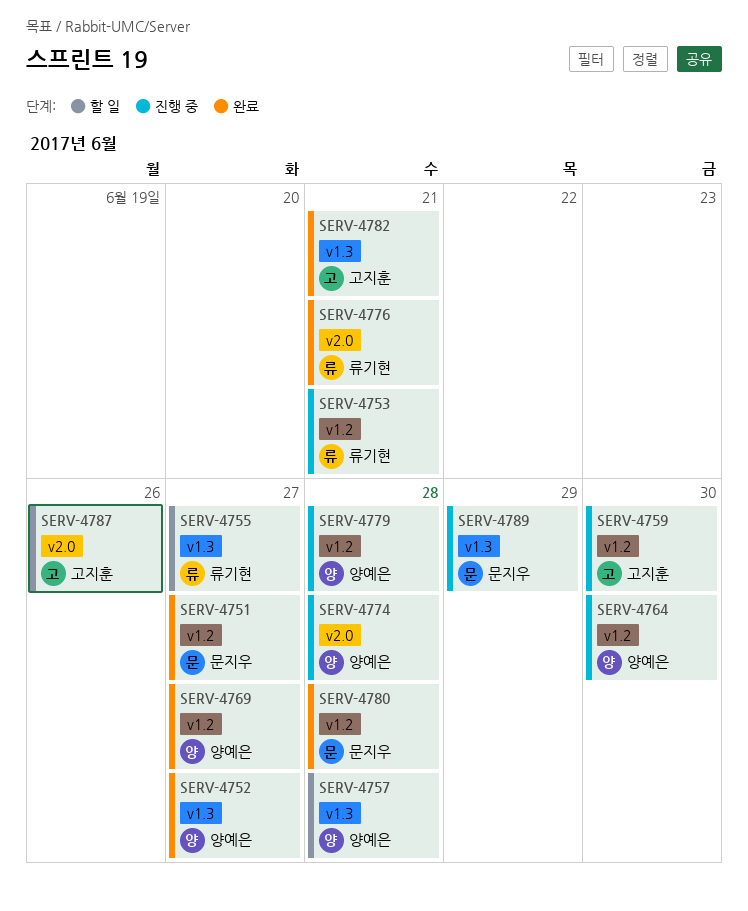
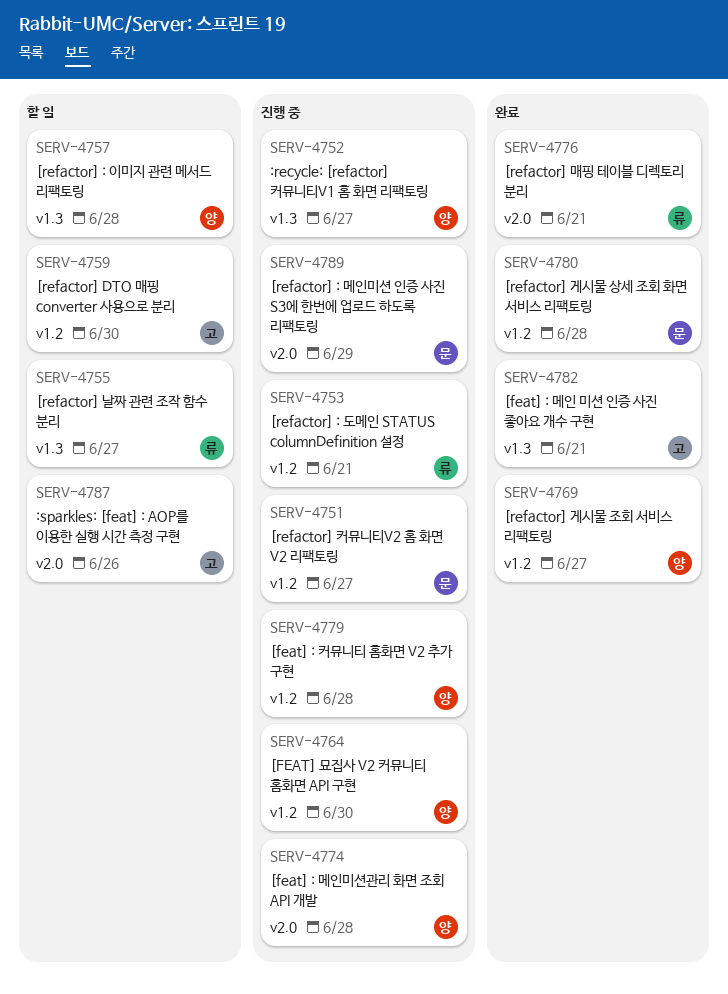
SERV-4751, status: 완료 -> 진행 중
SERV-4752, status: 완료 -> 진행 중
SERV-4759, status: 진행 중 -> 할 일
SERV-4789, label: v1.3 -> v2.0

